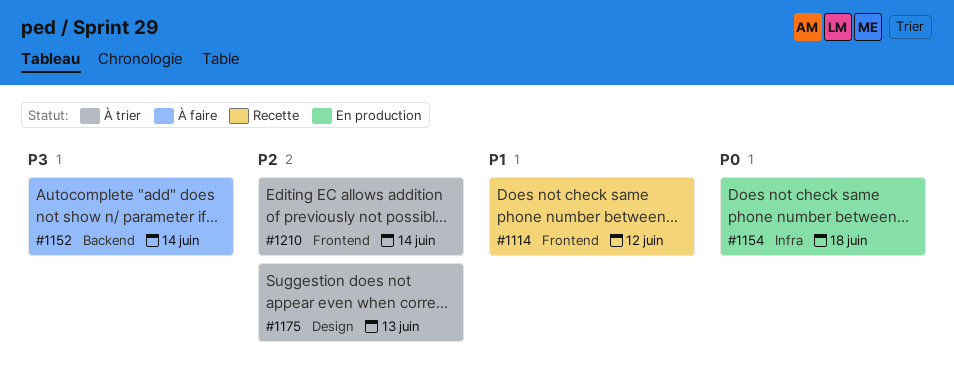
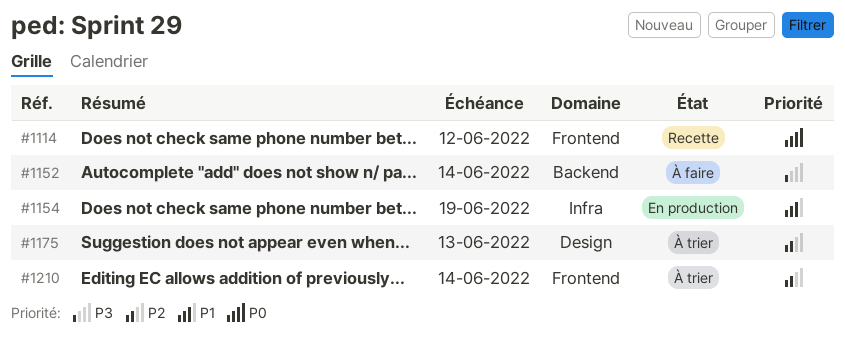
#1114, priority: P1 -> P0
#1154, priority: P0 -> P1
#1154, due: Jun 18 -> Jun 19

